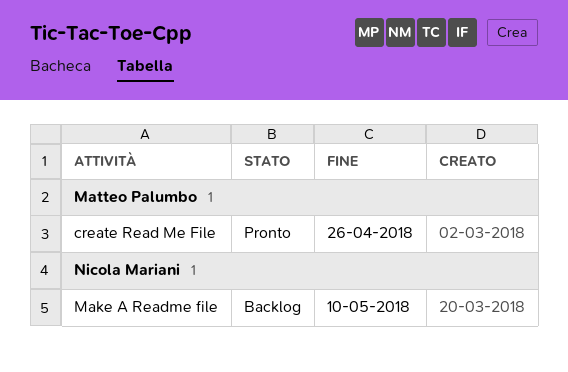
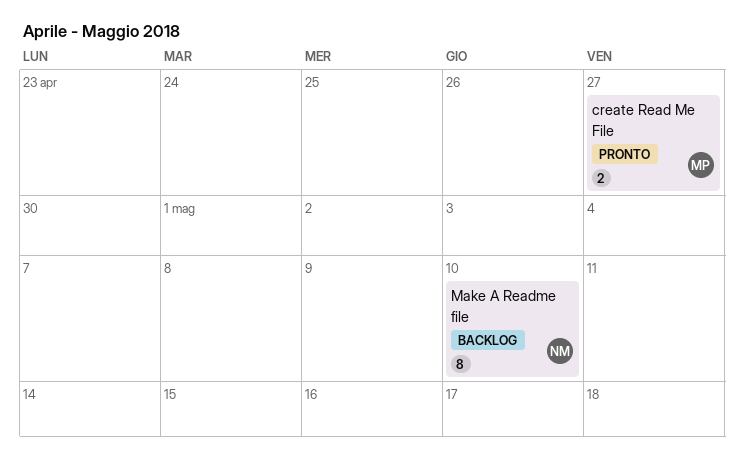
create Read Me File, due: Apr 26 -> Apr 27

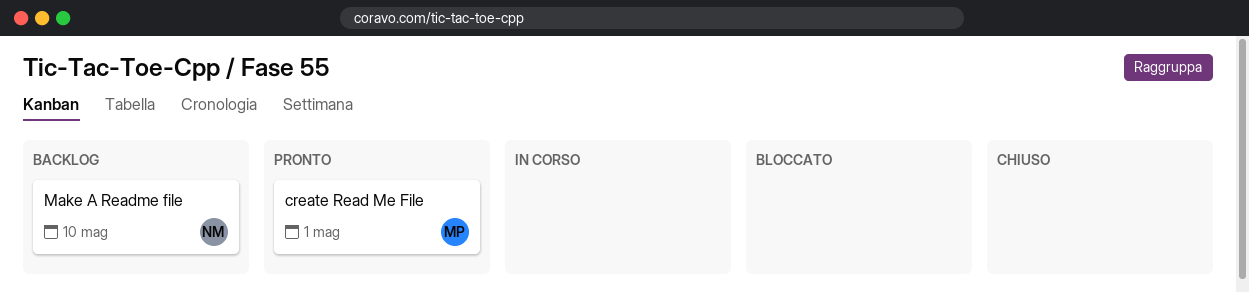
create Read Me File, due: Apr 27 -> May 1

